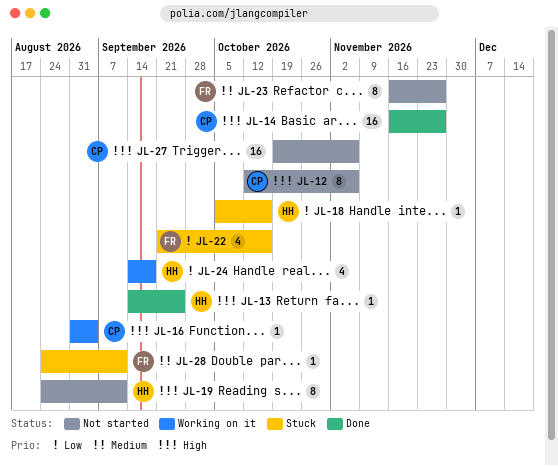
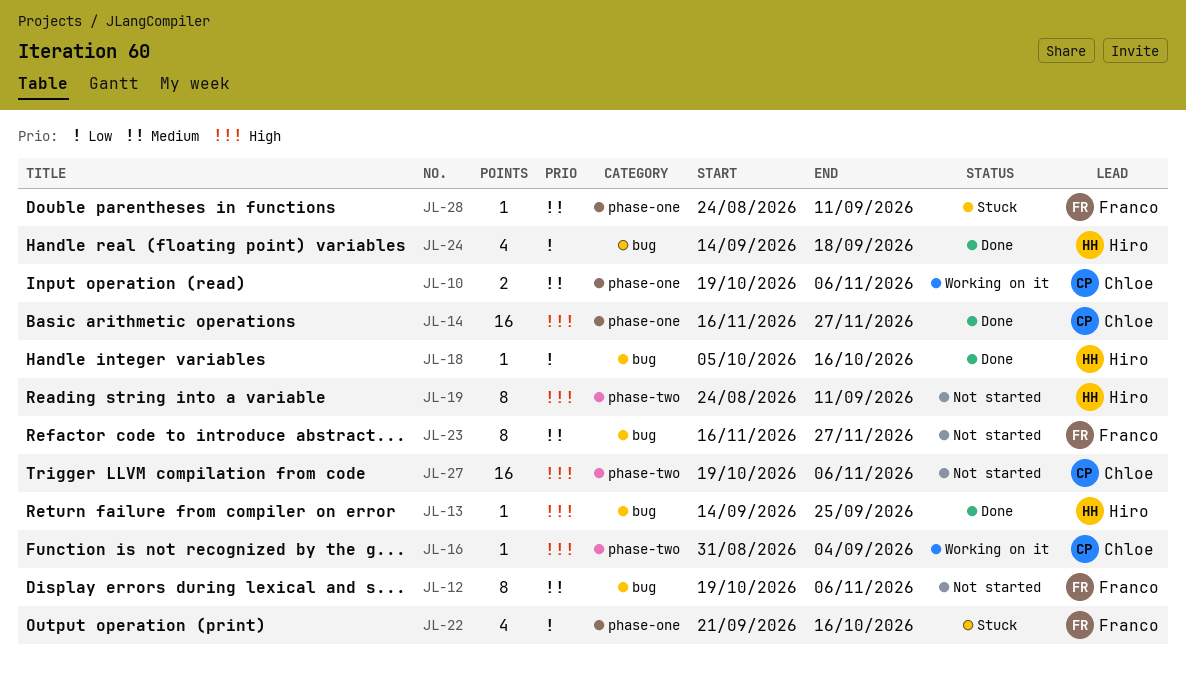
JL-10: none -> present
JL-12, owner: Chloe -> Franco
JL-12, priority: High -> Medium
JL-12, start: Oct 12 -> Oct 19
JL-18, status: Stuck -> Done
JL-24, status: Working on it -> Done

